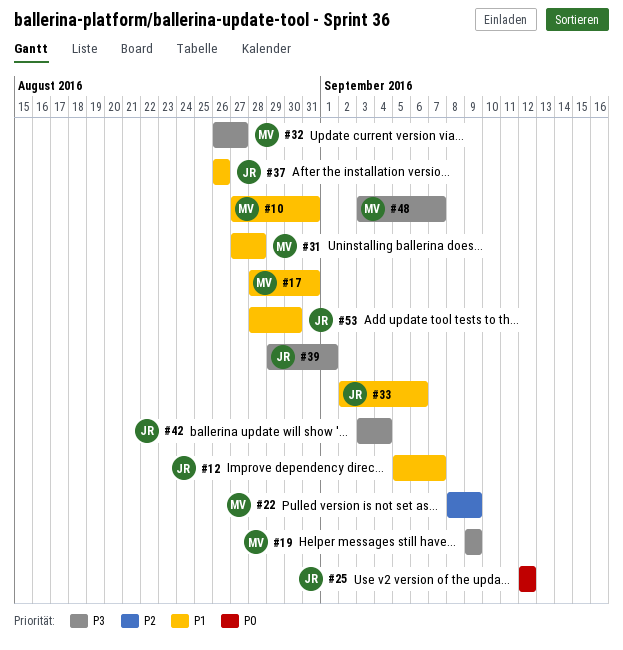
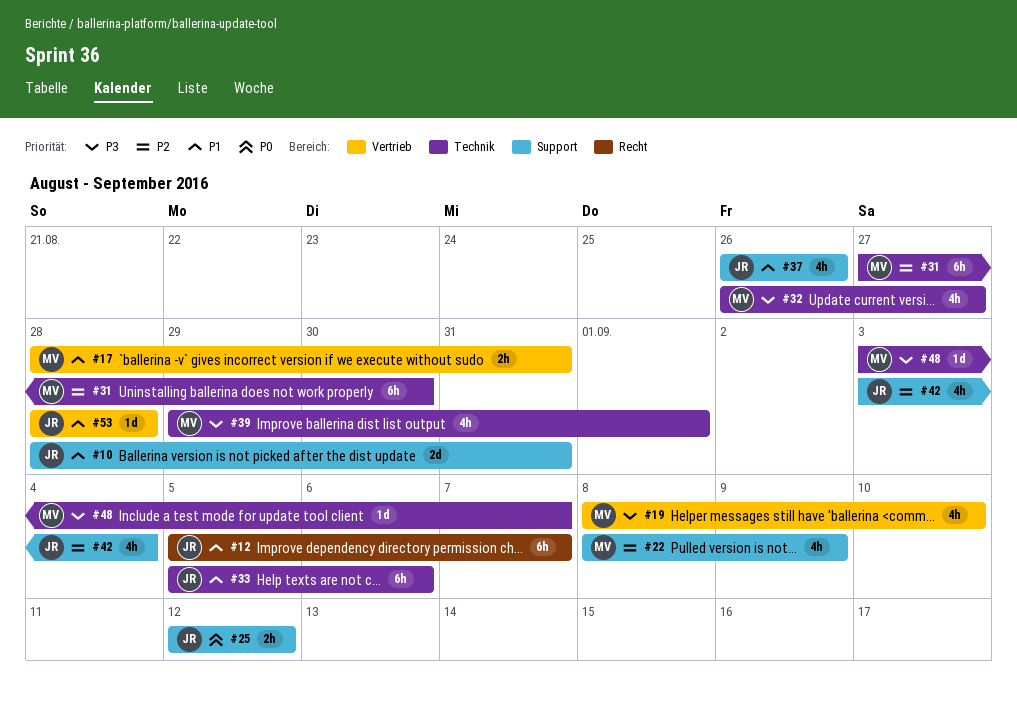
#10, owner: MV -> JR
#10, start: Aug 27 -> Aug 28
#19, start: Sep 9 -> Sep 8
#19, due: Sep 9 -> Sep 10
#31, priority: P1 -> P2
#31, due: Aug 28 -> Aug 30
#33, start: Sep 2 -> Sep 5
#39, owner: JR -> MV
#42, priority: P3 -> P2
#53, due: Aug 30 -> Aug 28

